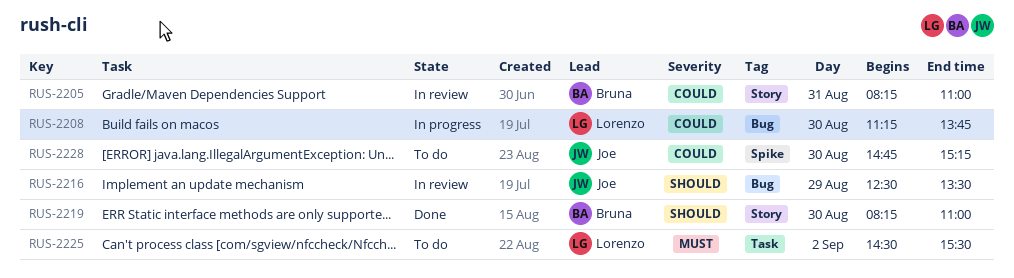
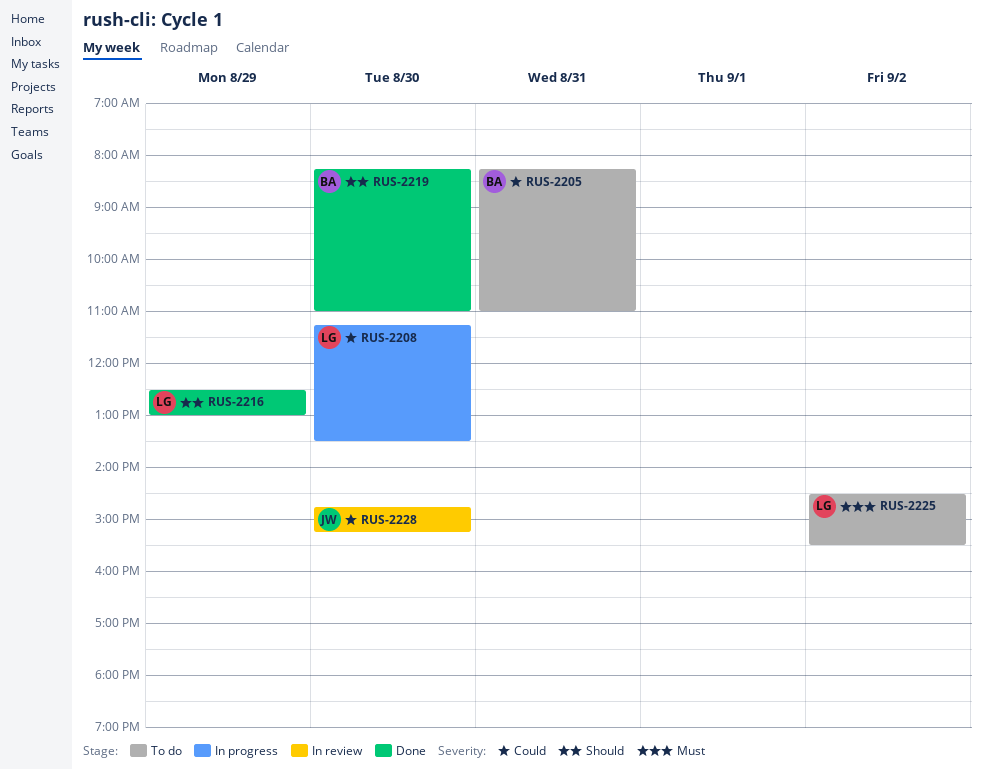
RUS-2205, status: In review -> To do
RUS-2208, ends: 13:45 -> 13:30
RUS-2216, status: In review -> Done
RUS-2216, owner: Joe -> Lorenzo
RUS-2216, ends: 13:30 -> 13:00
RUS-2228, status: To do -> In review

